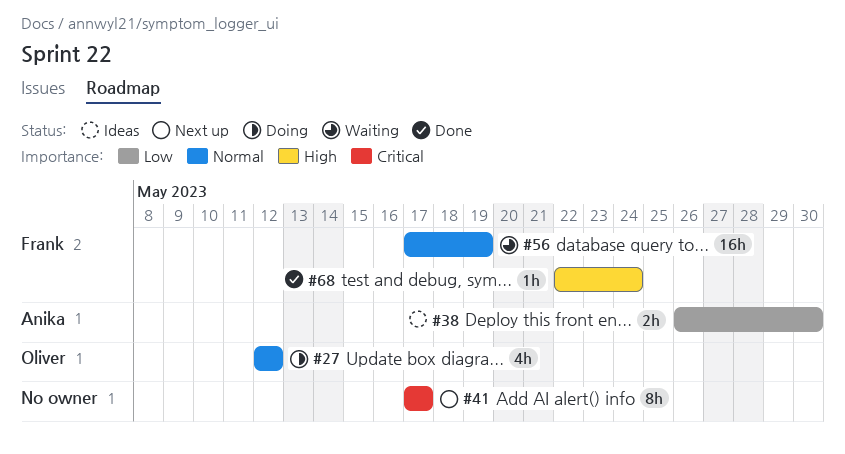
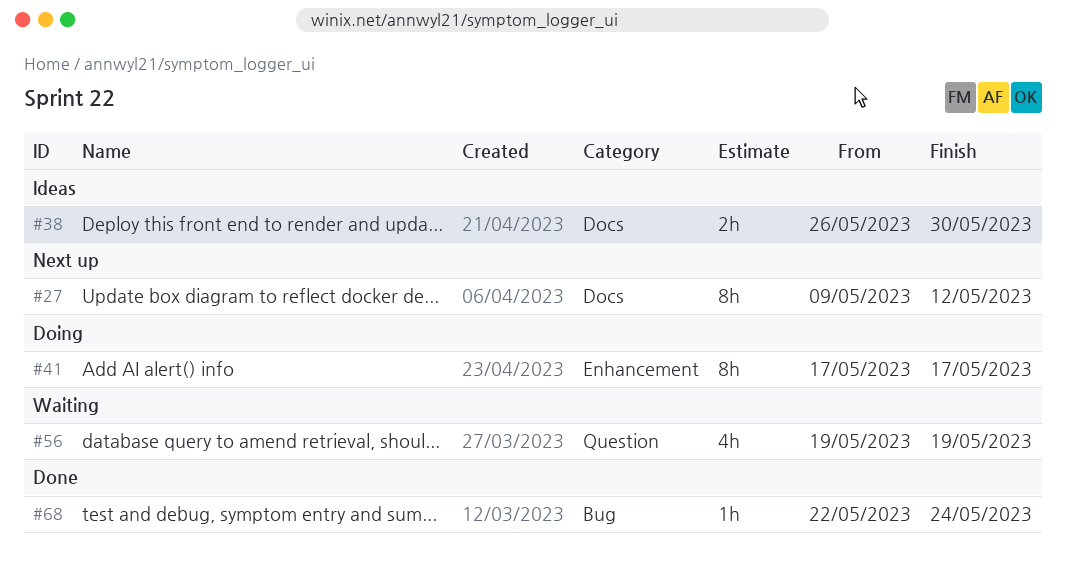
#27, status: Doing -> Next up
#27, estimate: 4h -> 8h
#27, start: May 12 -> May 9
#41, status: Next up -> Doing
#56, estimate: 16h -> 4h
#56, start: May 17 -> May 19

